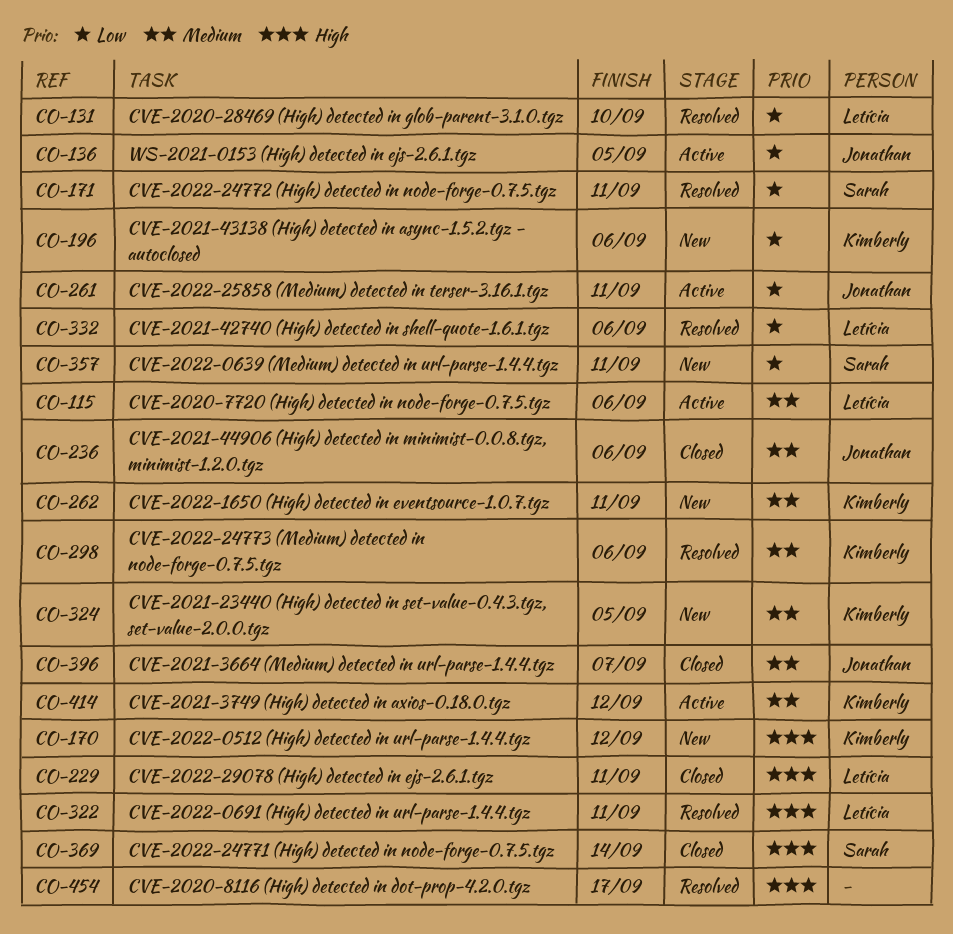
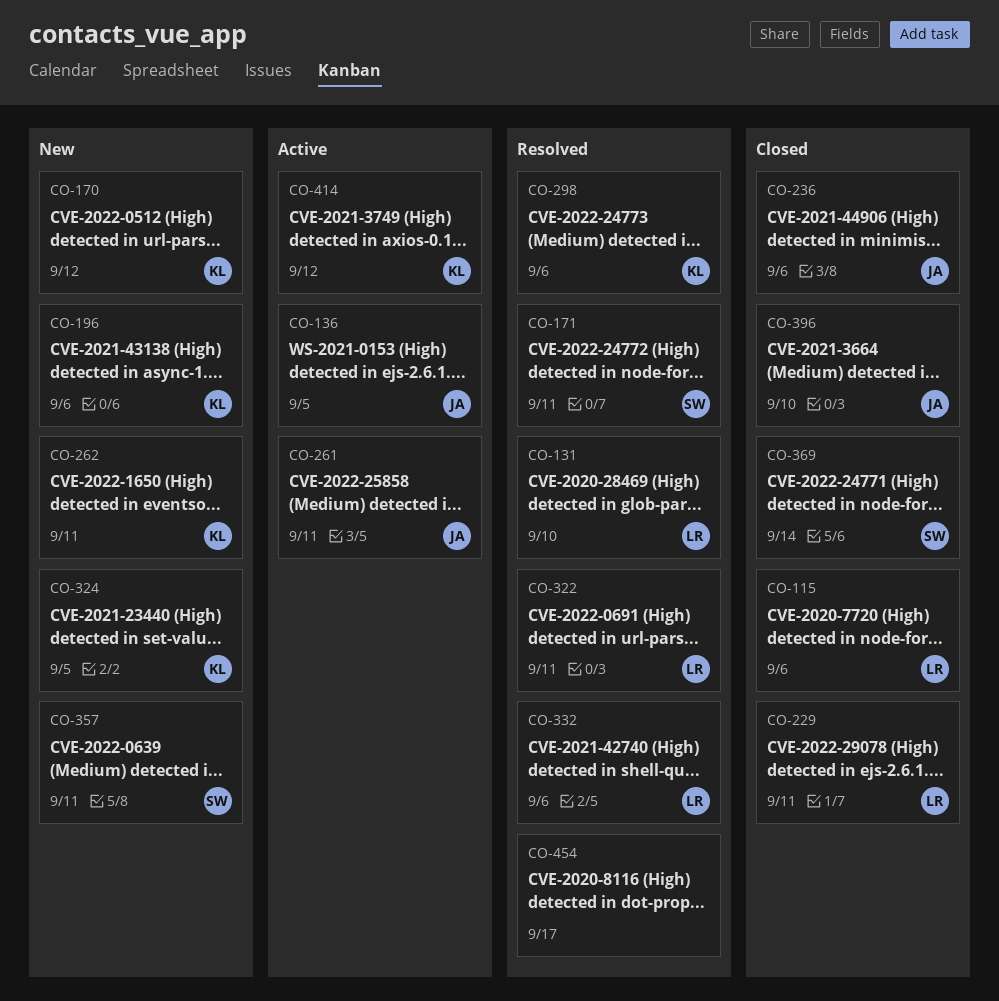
CO-115, status: Active -> Closed
CO-396, due: Sep 7 -> Sep 10

